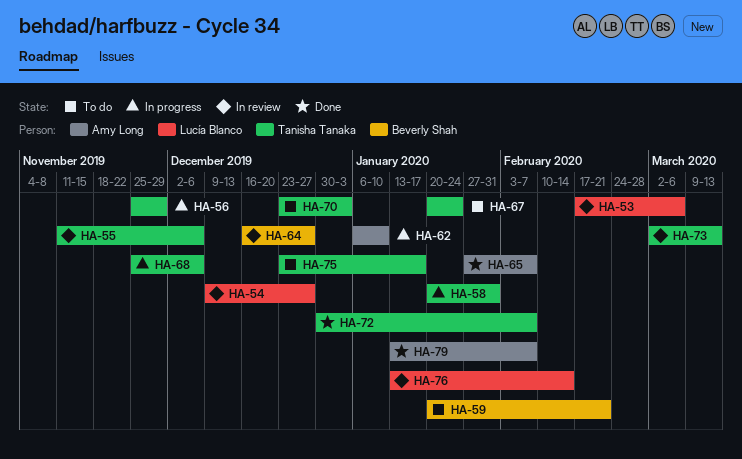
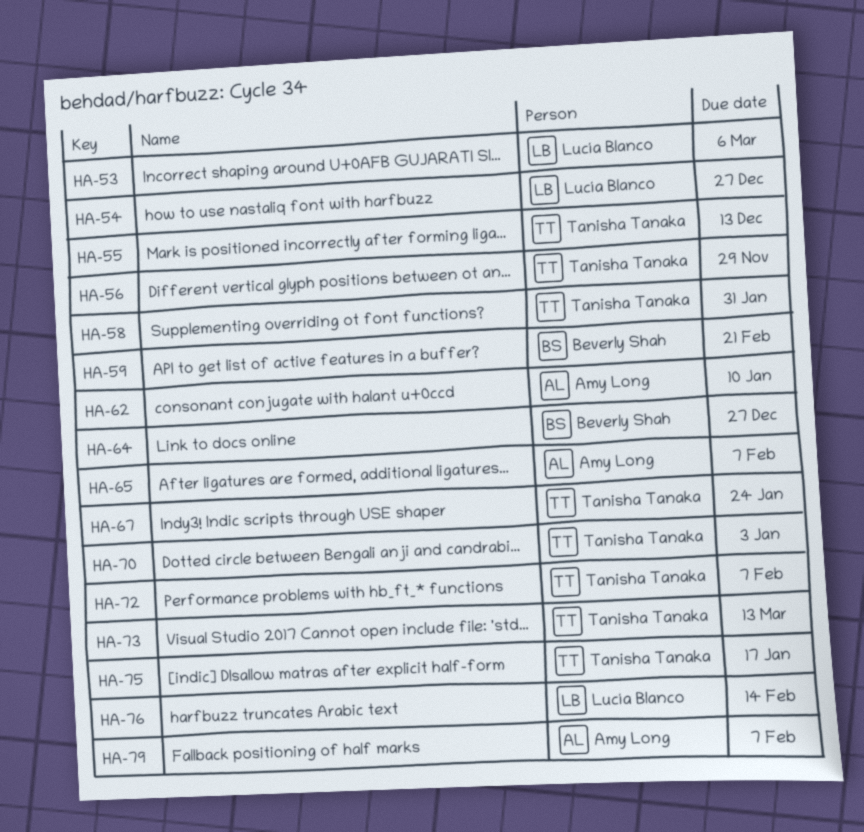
HA-55, due: Dec 6 -> Dec 13
HA-68: present -> none

